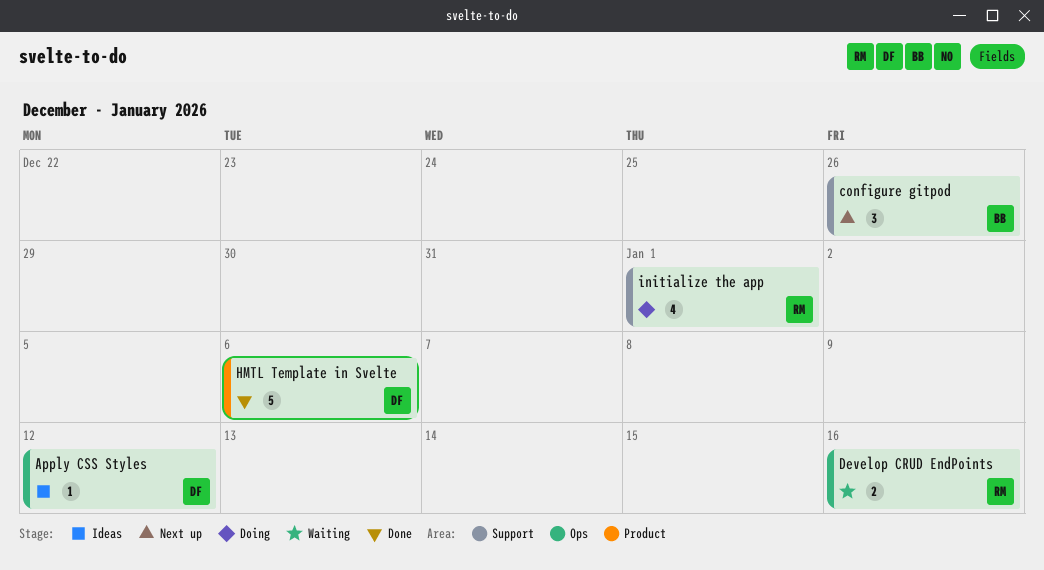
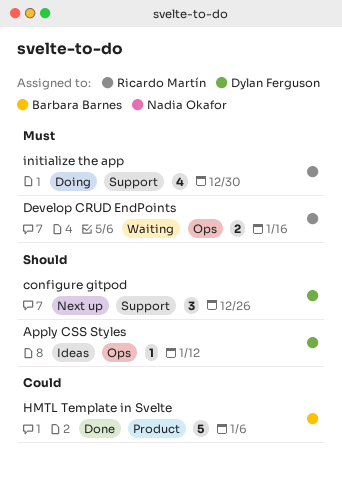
configure gitpod, owner: Barbara Barnes -> Dylan Ferguson
HMTL Template in Svelte, owner: Dylan Ferguson -> Barbara Barnes
initialize the app, due: Jan 1 -> Dec 30

